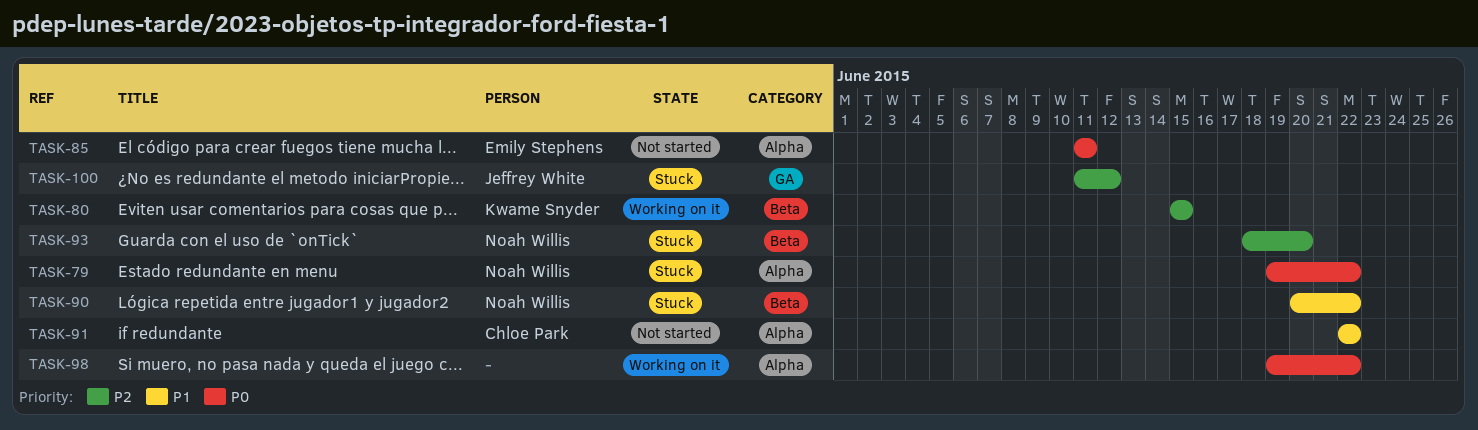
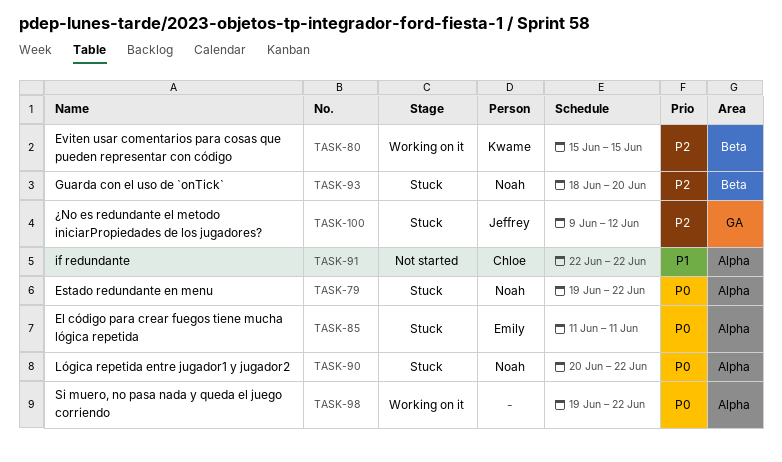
TASK-85, status: Not started -> Stuck
TASK-90, priority: P1 -> P0
TASK-90, label: Beta -> Alpha
TASK-100, start: Jun 11 -> Jun 9

